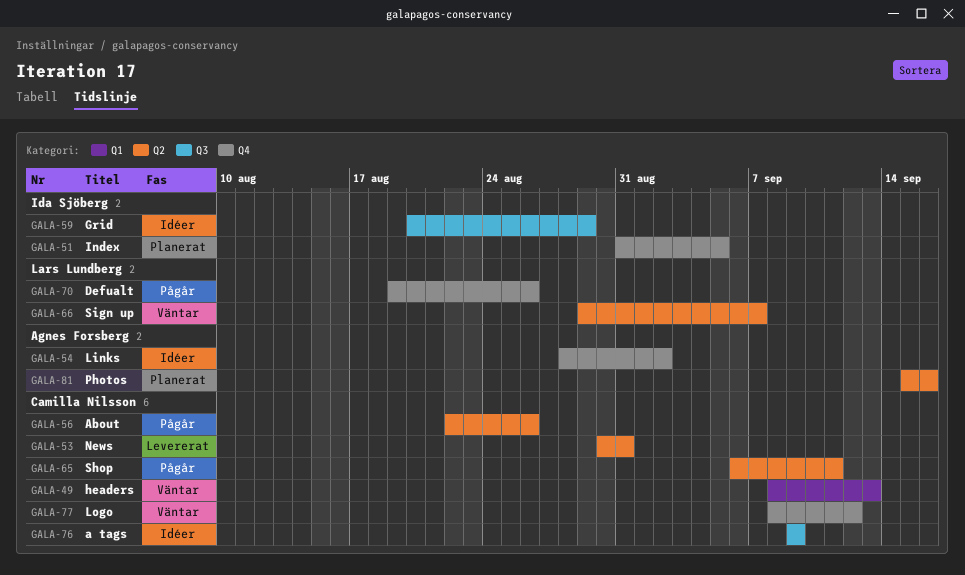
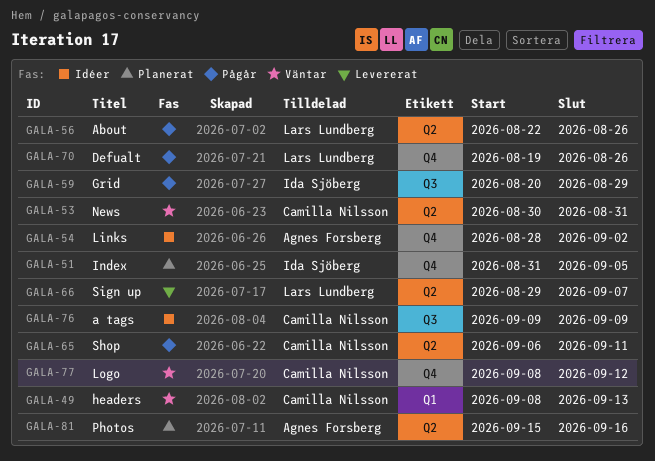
GALA-53, status: Levererat -> Väntar
GALA-56, owner: Camilla Nilsson -> Lars Lundberg
GALA-59, status: Idéer -> Pågår
GALA-66, status: Väntar -> Levererat

